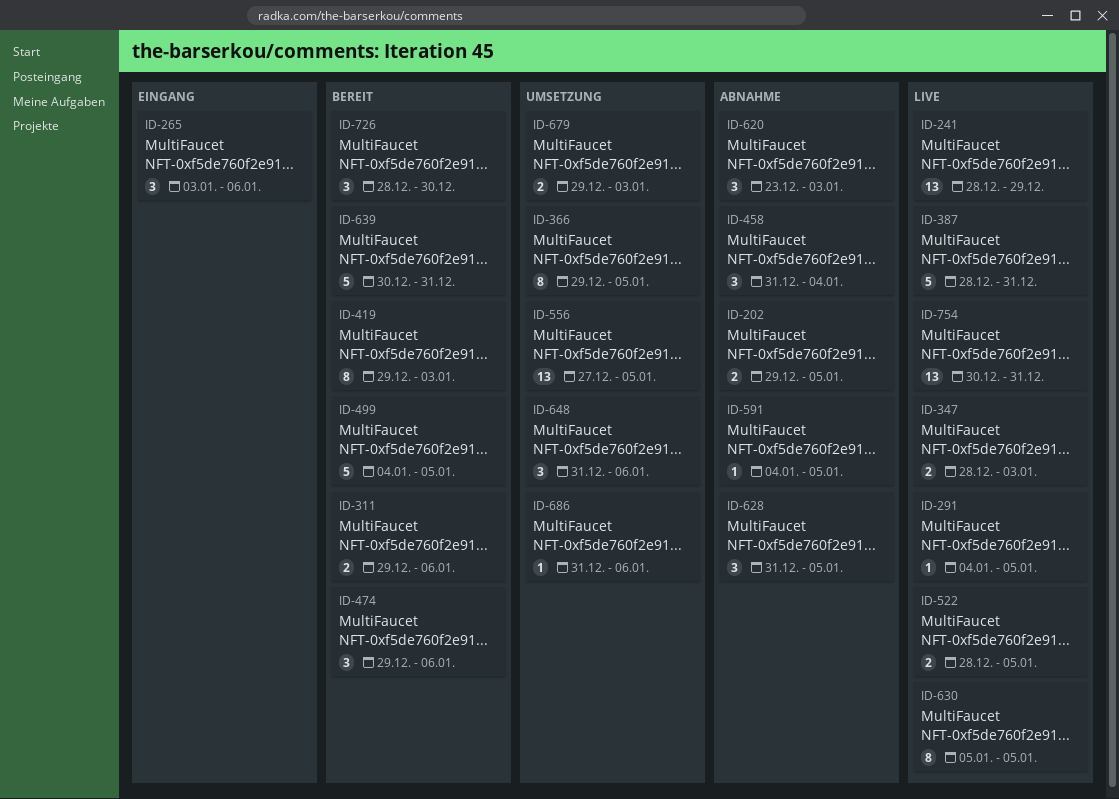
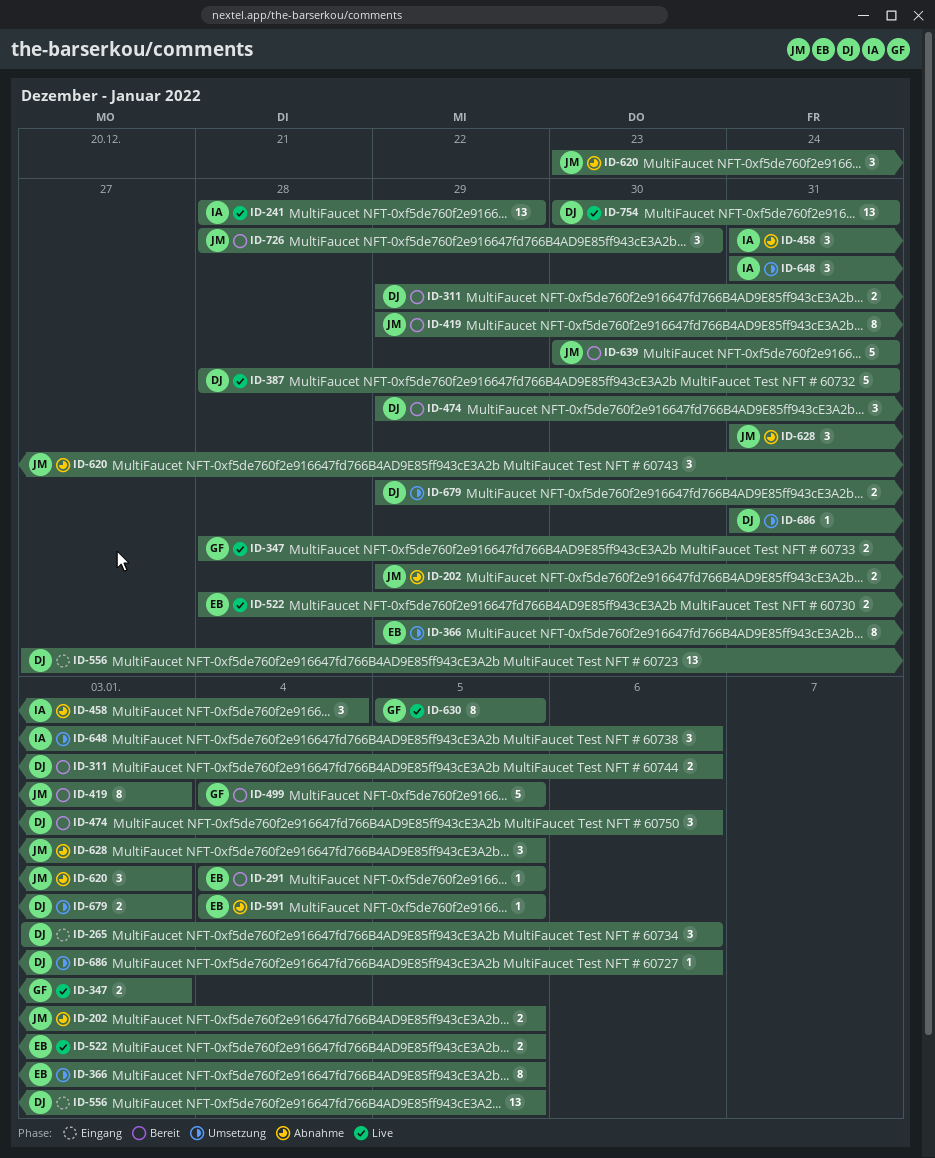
ID-291, status: Live -> Bereit
ID-556, status: Umsetzung -> Eingang

